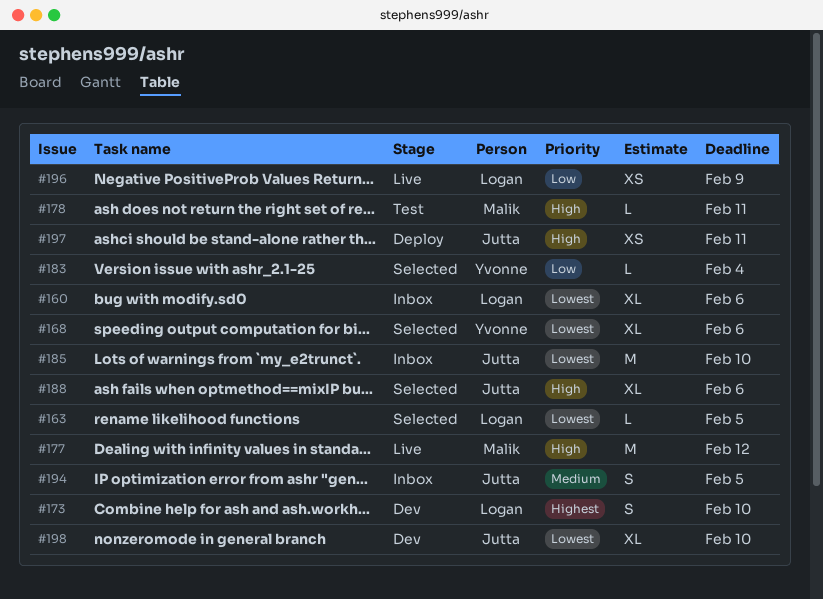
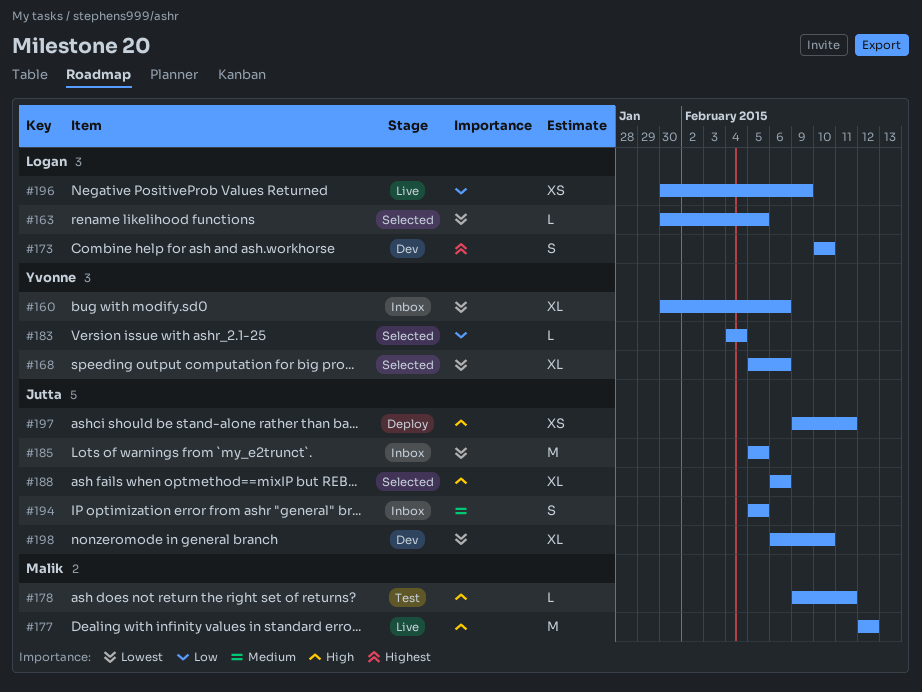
#160, owner: Logan -> Yvonne
#185, due: Feb 10 -> Feb 5

